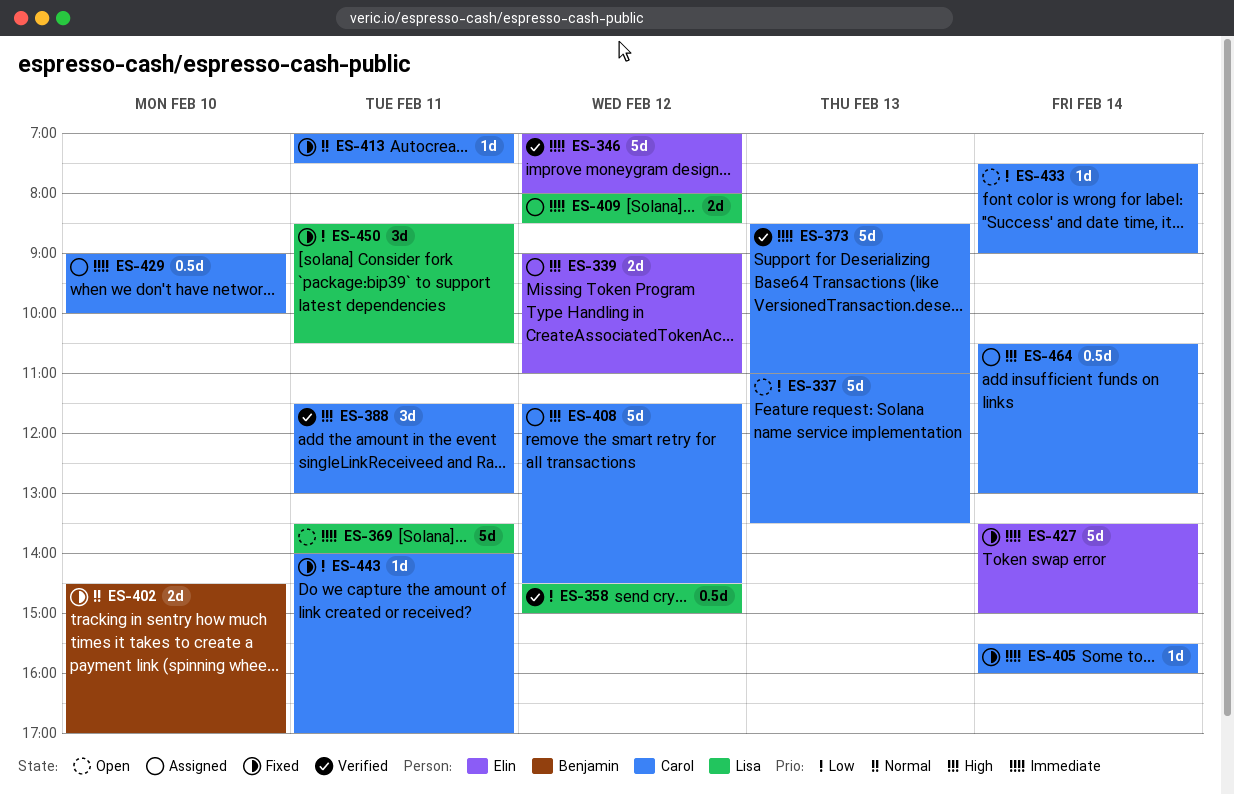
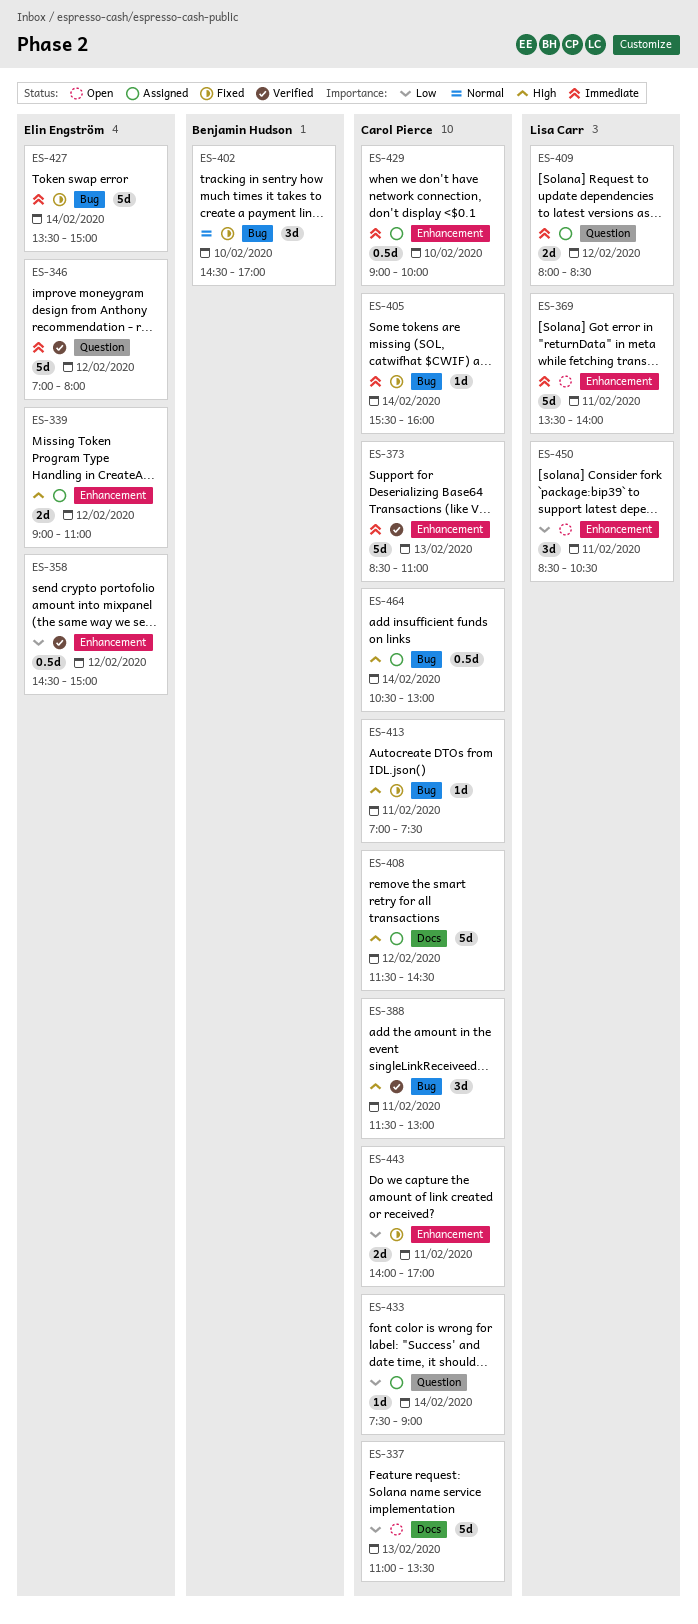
ES-358, owner: Lisa Carr -> Elin Engström
ES-402, estimate: 2d -> 3d
ES-413, priority: Normal -> High
ES-433, status: Open -> Assigned
ES-443, estimate: 1d -> 2d
ES-450, status: Fixed -> Open

